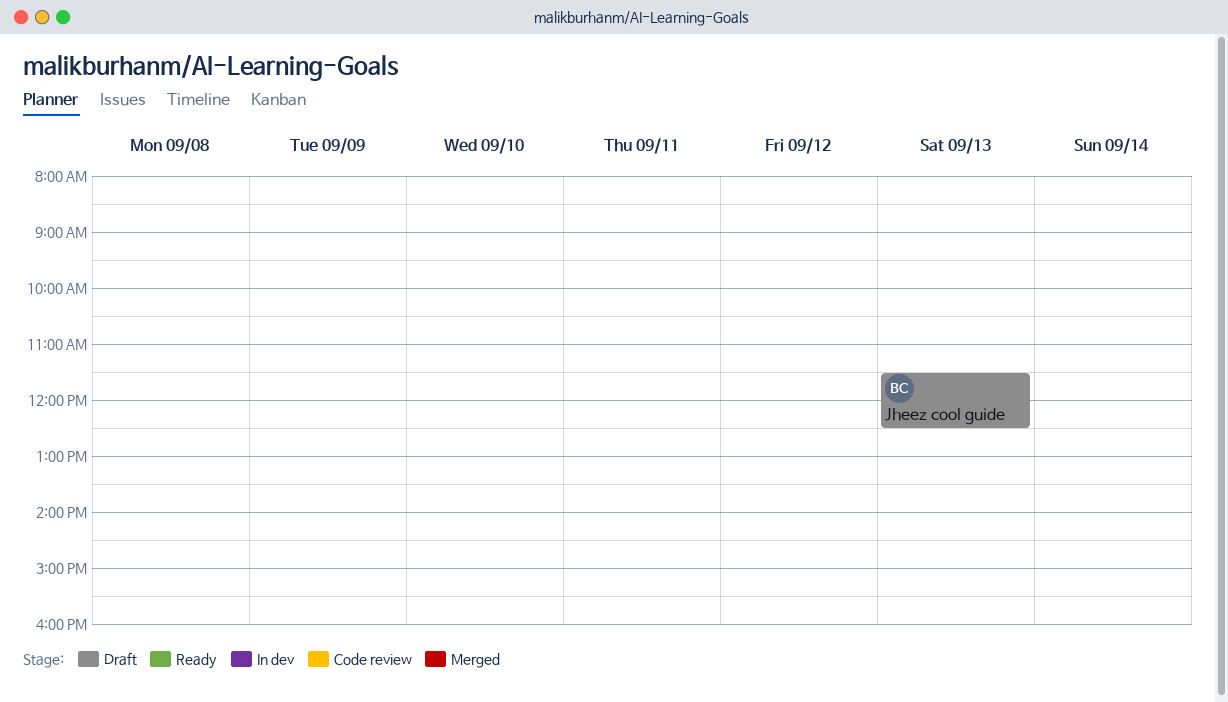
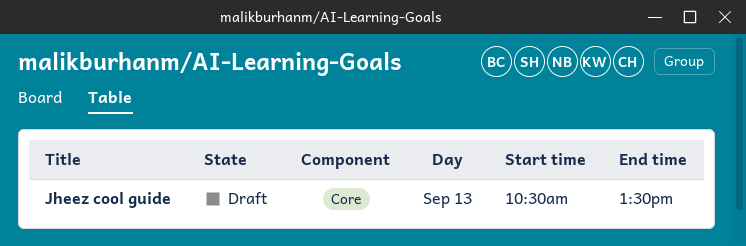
Jheez cool guide, begins: 11:30 -> 10:30
Jheez cool guide, ends: 12:30 -> 13:30

